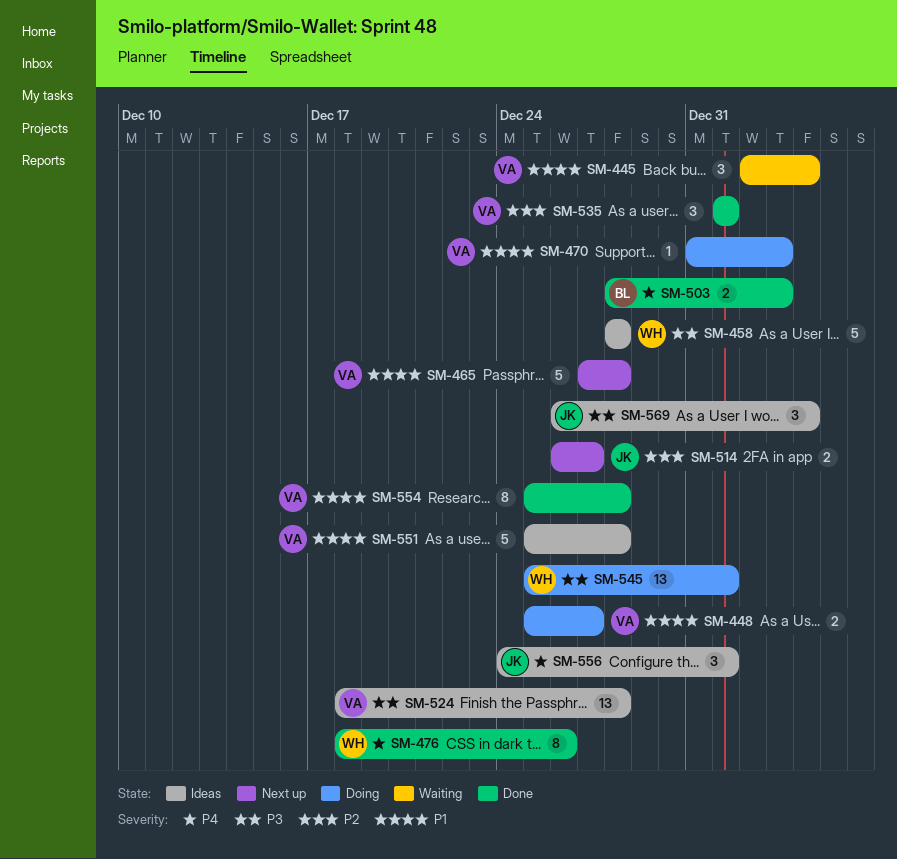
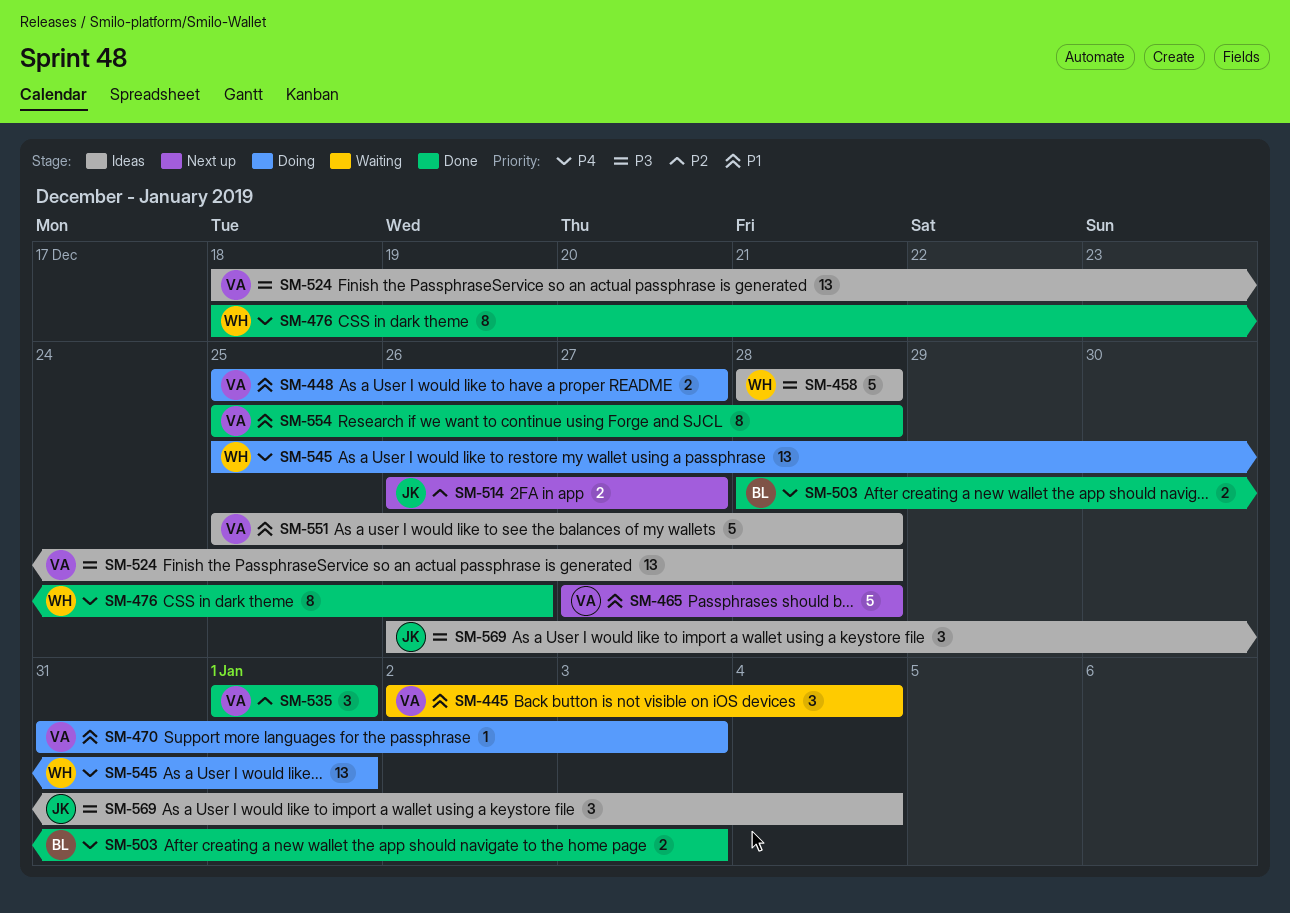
SM-545, priority: P3 -> P4
SM-556: present -> none

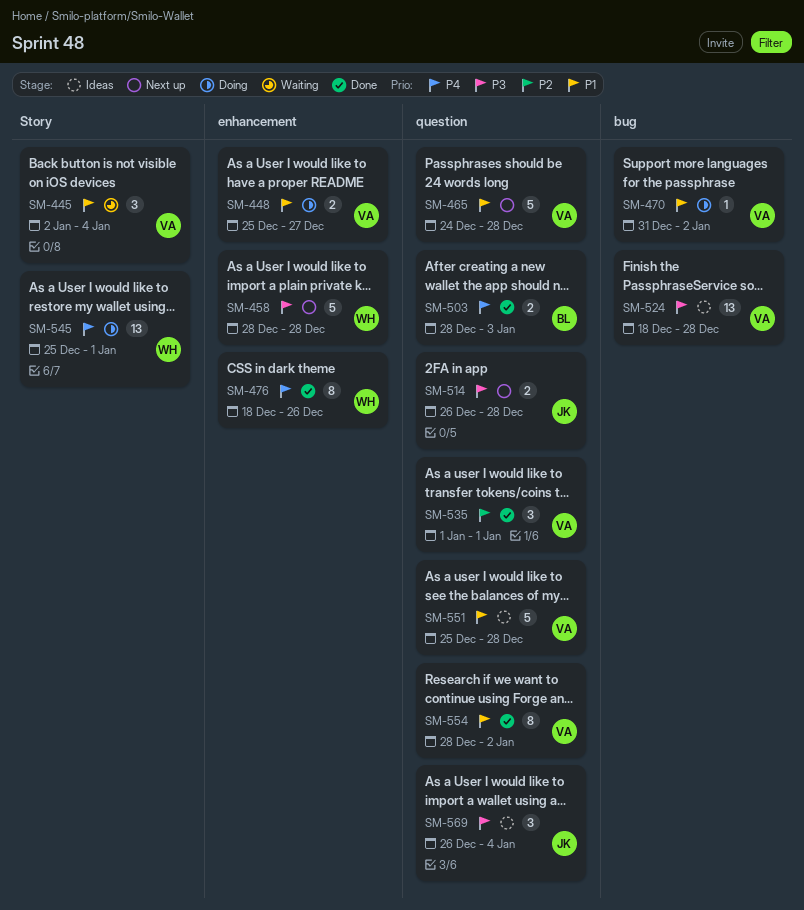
SM-458, status: Ideas -> Next up
SM-465, start: Dec 27 -> Dec 24
SM-470, due: Jan 3 -> Jan 2
SM-514, priority: P2 -> P3
SM-514, due: Dec 27 -> Dec 28
SM-554, start: Dec 25 -> Dec 28
SM-554, due: Dec 28 -> Jan 2

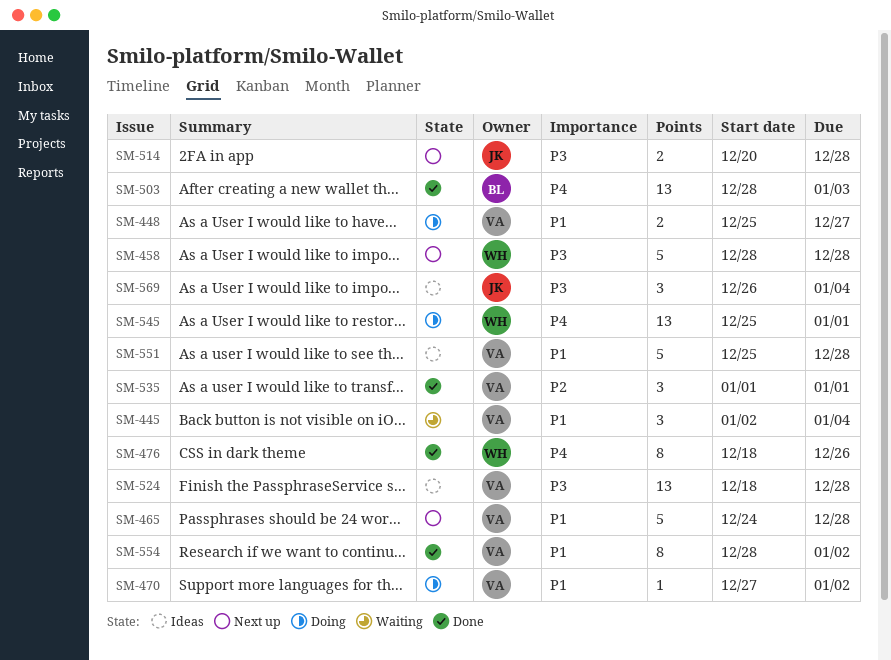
SM-470, start: Dec 31 -> Dec 27
SM-503, estimate: 2 -> 13
SM-514, start: Dec 26 -> Dec 20

